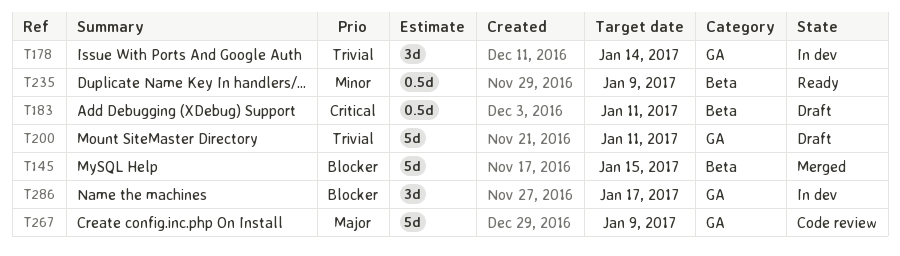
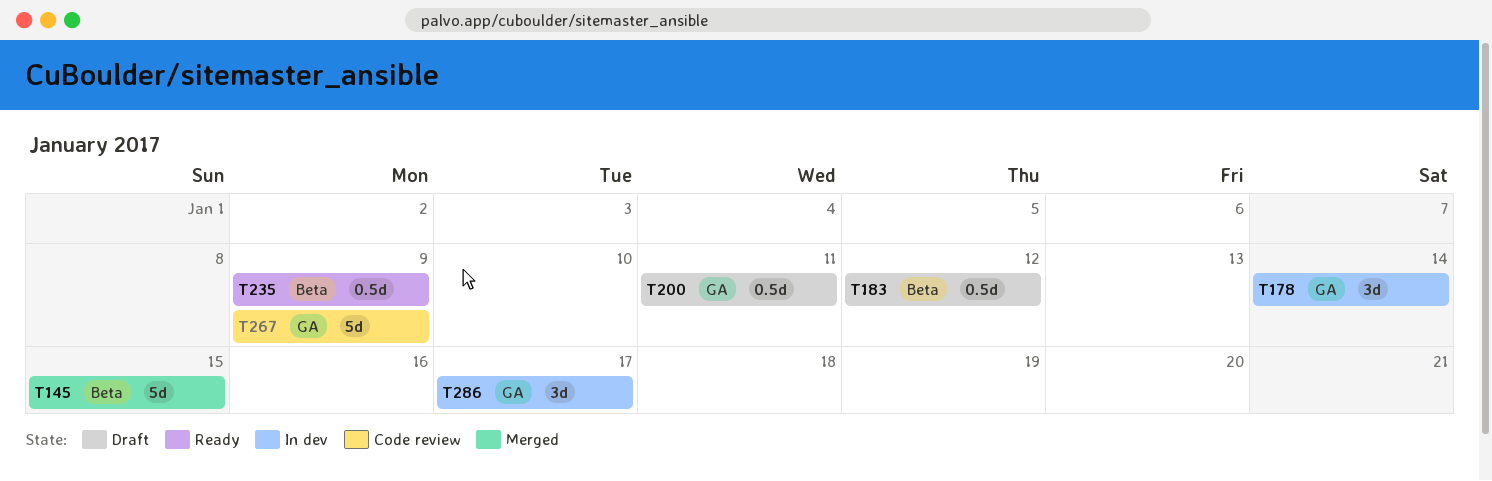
T183, due: Jan 11 -> Jan 12
T200, estimate: 5d -> 0.5d

